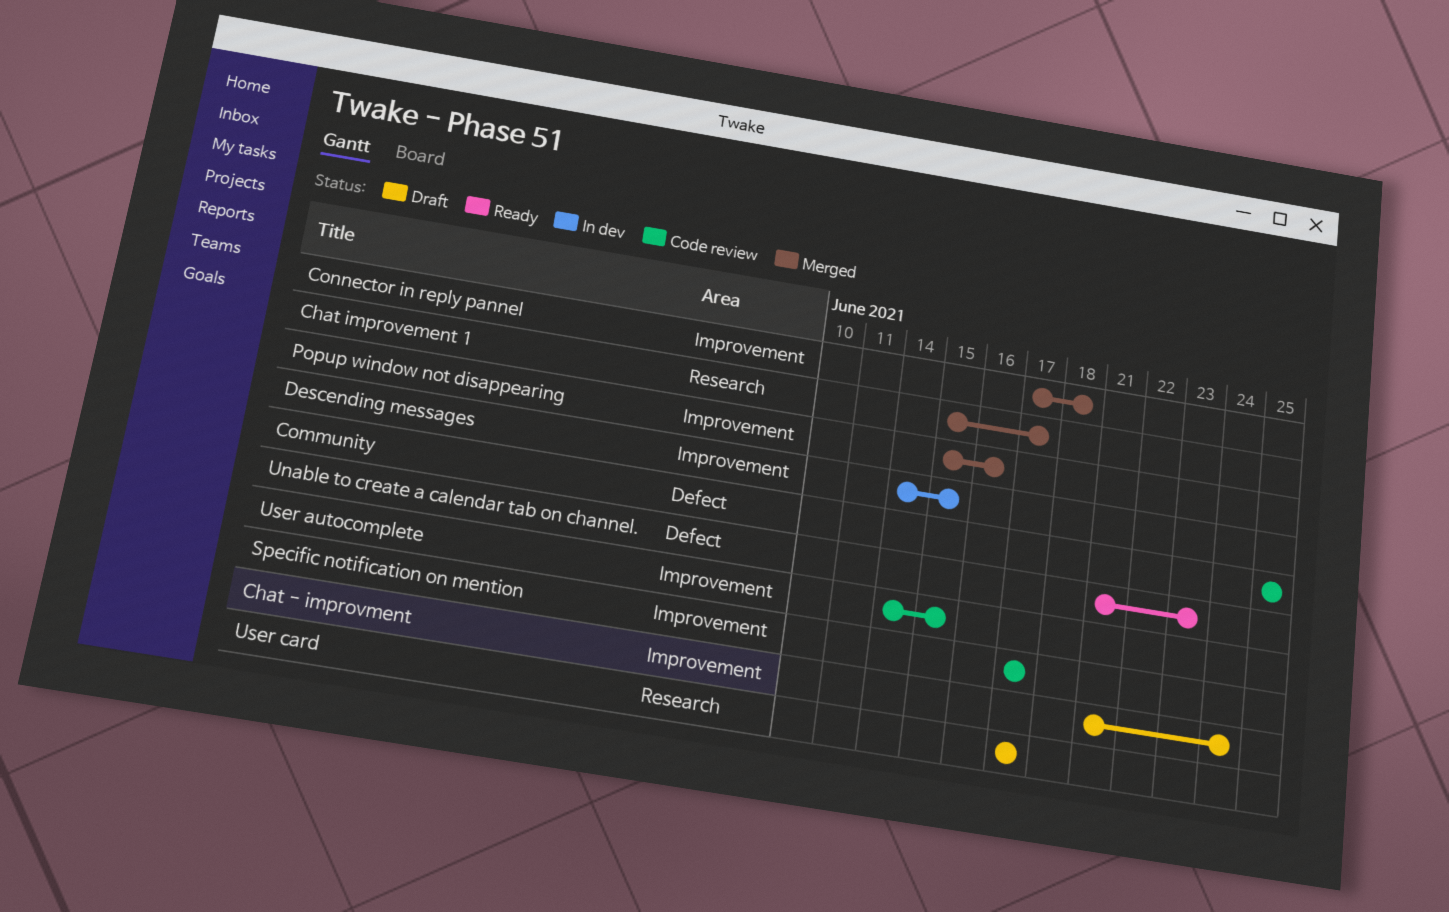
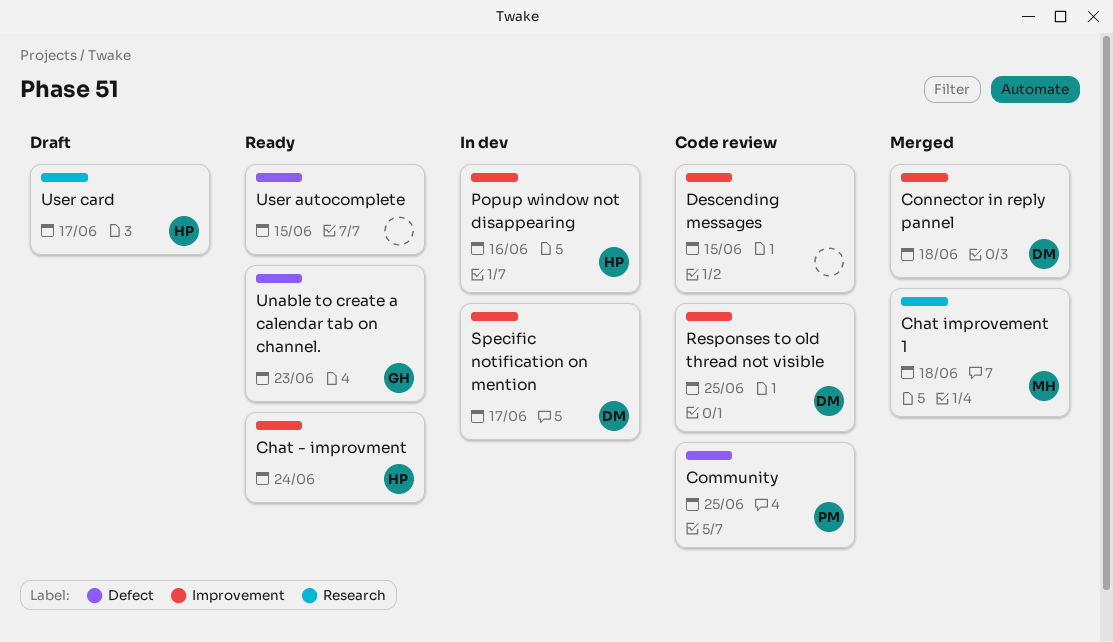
Chat - improvment, status: Draft -> Ready
Chat improvement 1, due: Jun 17 -> Jun 18
Descending messages, status: In dev -> Code review
Popup window not disappearing, status: Merged -> In dev
Responses to old thread not visible: none -> present
Specific notification on mention, status: Code review -> In dev
User autocomplete, status: Code review -> Ready
User autocomplete, label: Improvement -> Defect

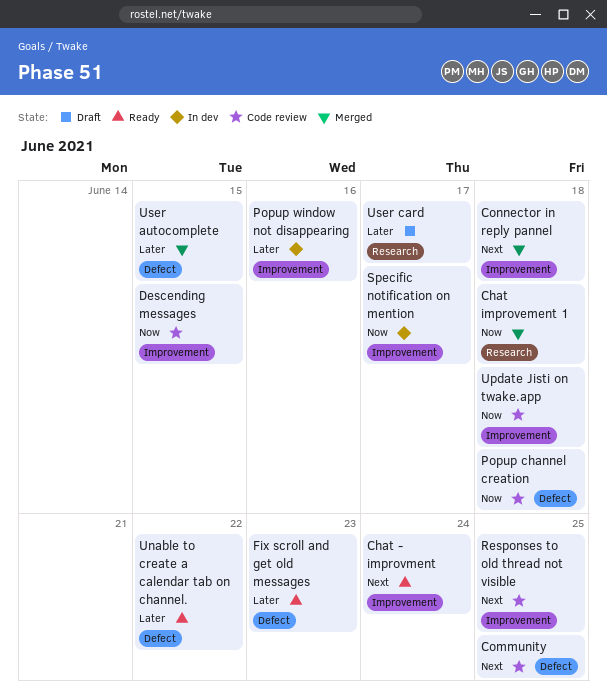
Fix scroll and get old messages: none -> present
Popup channel creation: none -> present
Unable to create a calendar tab on channel., due: Jun 23 -> Jun 22
Update Jisti on twake.app: none -> present
User autocomplete, status: Ready -> Merged

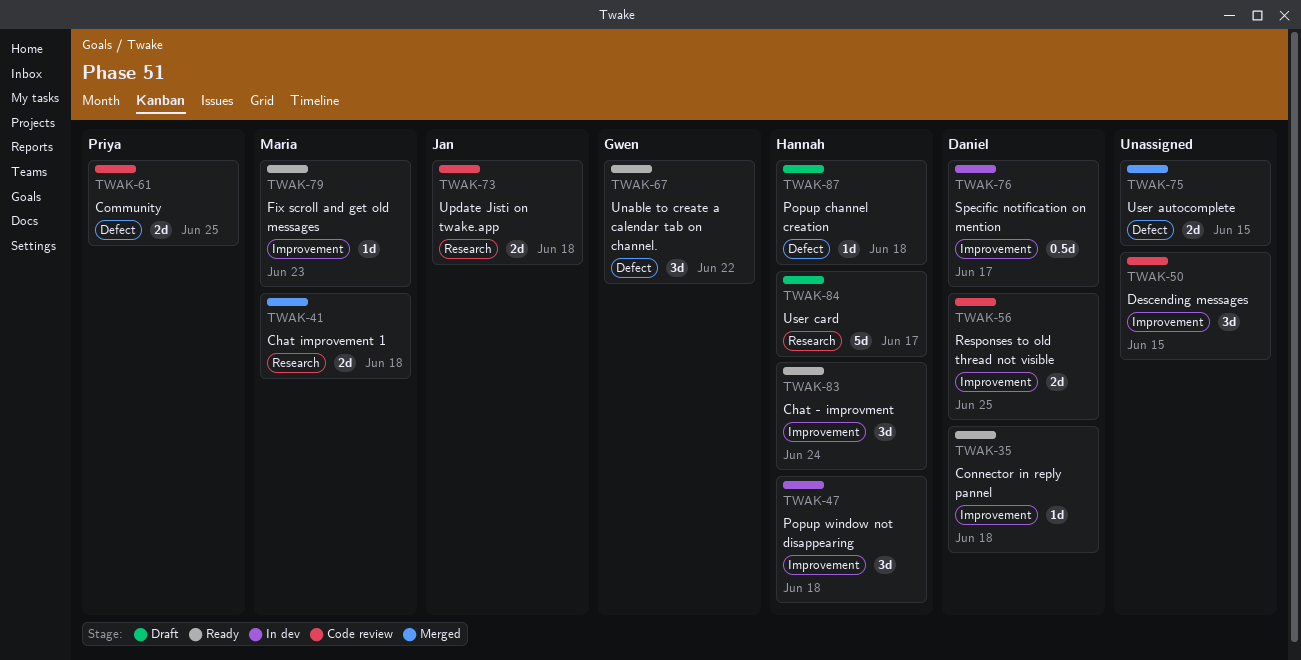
Connector in reply pannel, status: Merged -> Ready
Fix scroll and get old messages, label: Defect -> Improvement
Popup channel creation, status: Code review -> Draft
Popup window not disappearing, due: Jun 16 -> Jun 18
Update Jisti on twake.app, label: Improvement -> Research

